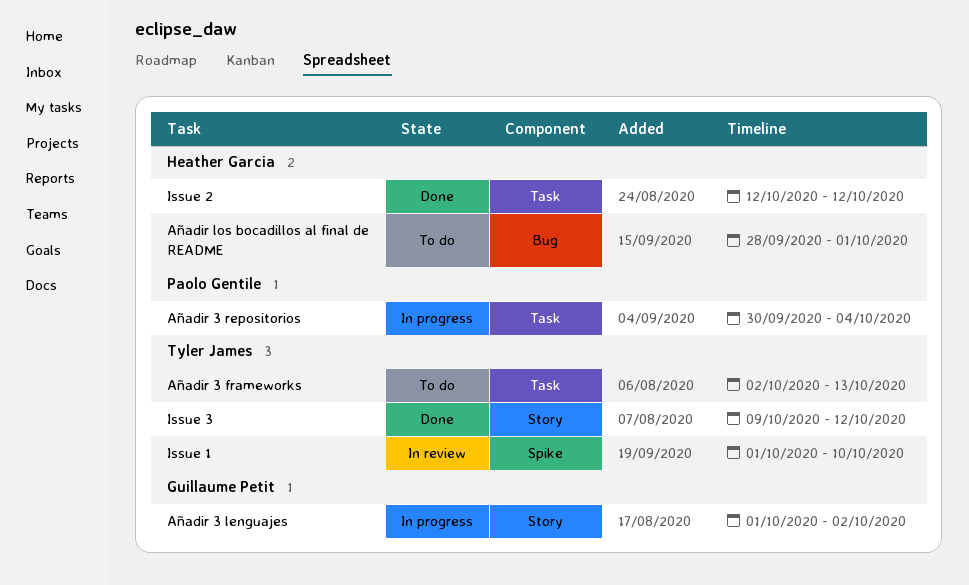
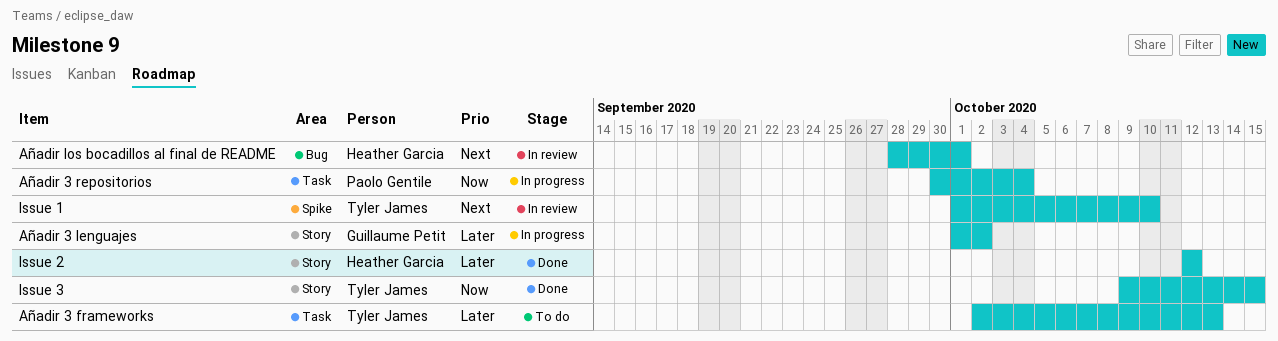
Añadir los bocadillos al final de README, status: To do -> In review
Issue 2, label: Task -> Story
Issue 3, due: Oct 12 -> Oct 15

